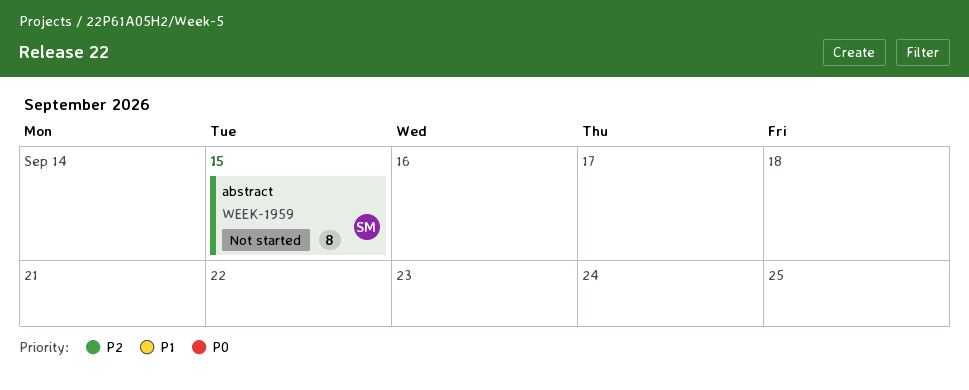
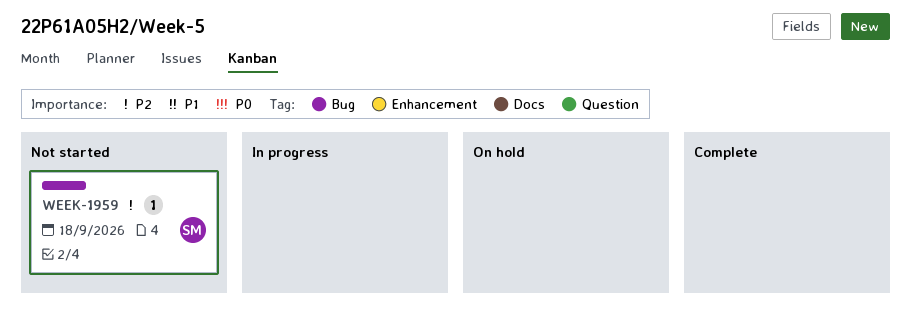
WEEK-1959, estimate: 8 -> 1
WEEK-1959, due: Sep 15 -> Sep 18

